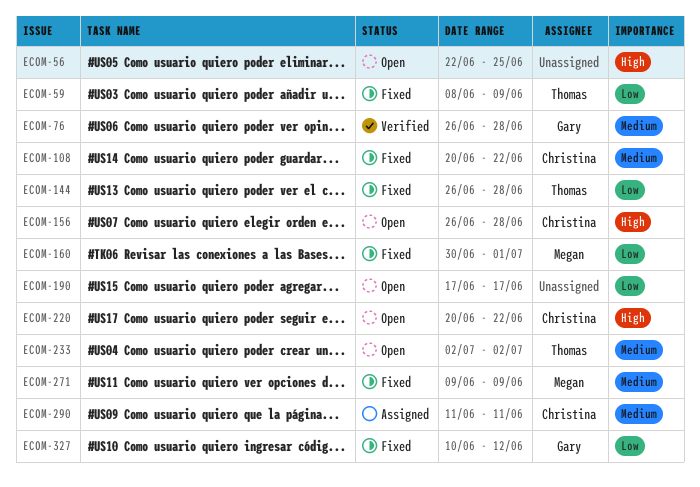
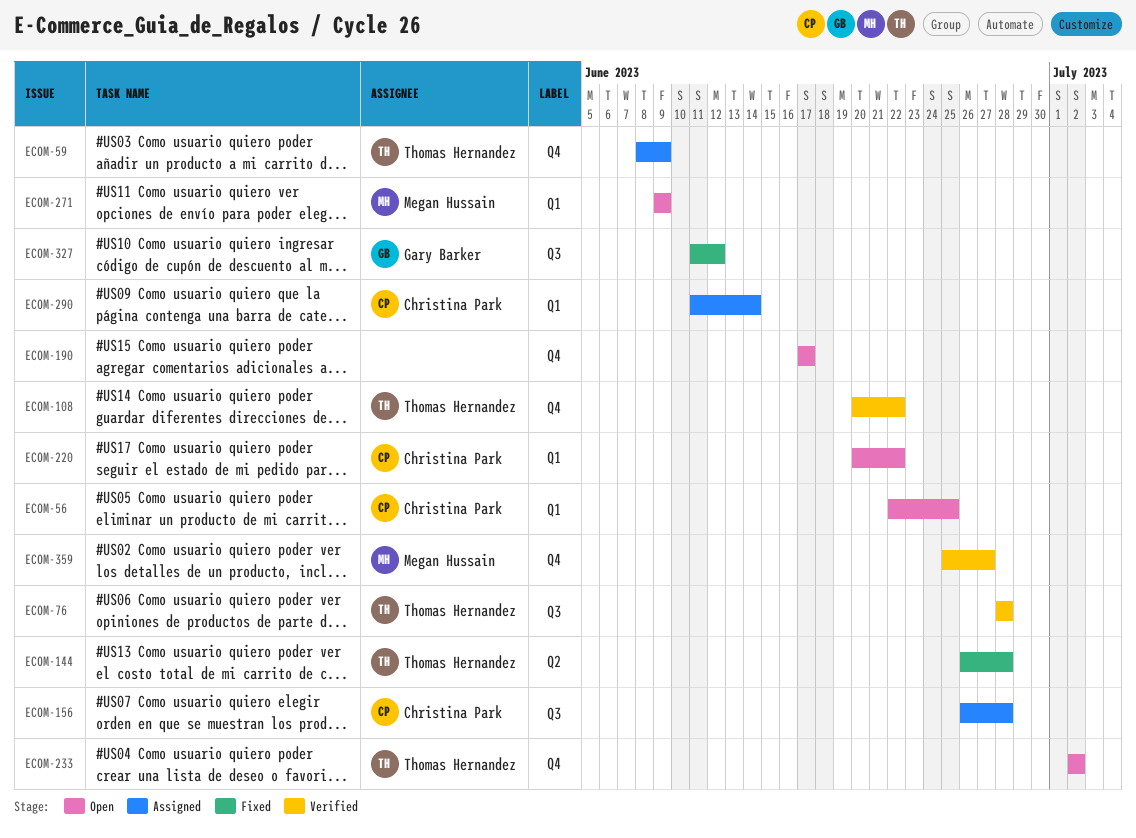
ECOM-56, owner: none -> Christina Park
ECOM-59, status: Fixed -> Assigned
ECOM-76, owner: Gary Barker -> Thomas Hernandez
ECOM-76, start: Jun 26 -> Jun 28
ECOM-108, status: Fixed -> Verified
ECOM-108, owner: Christina Park -> Thomas Hernandez
ECOM-156, status: Open -> Assigned
ECOM-160: present -> none
ECOM-271, status: Fixed -> Open
ECOM-290, due: Jun 11 -> Jun 14
ECOM-327, start: Jun 10 -> Jun 11
ECOM-359: none -> present

